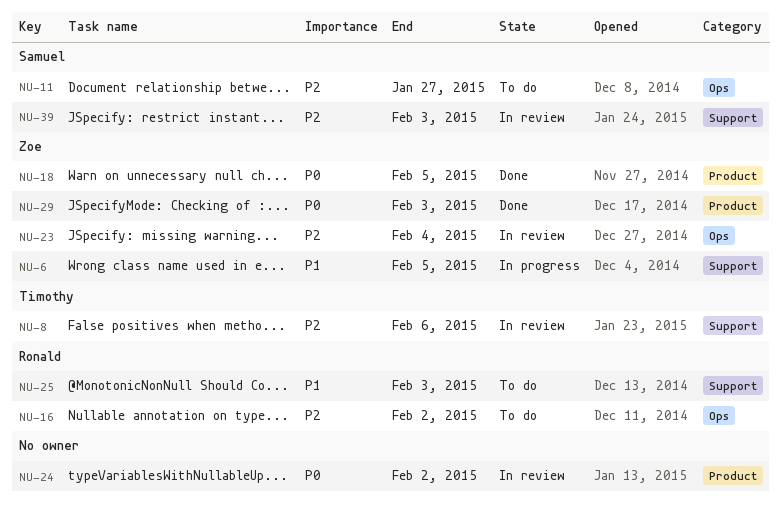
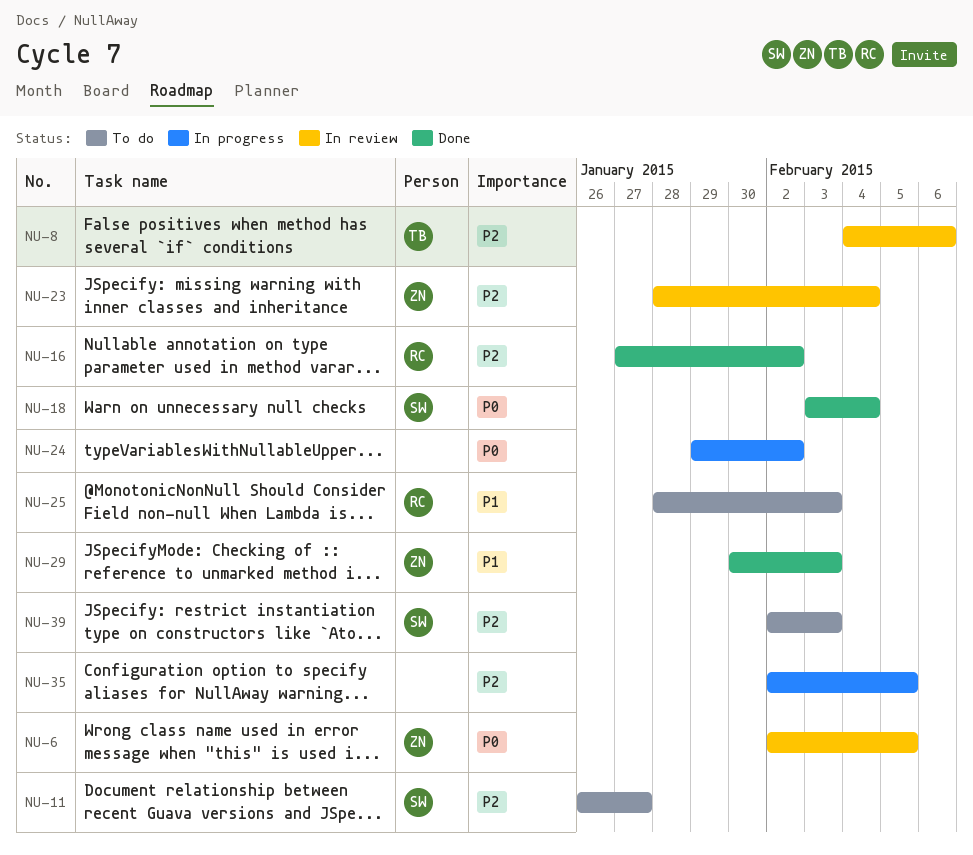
NU-6, status: In progress -> In review
NU-6, priority: P1 -> P0
NU-16, status: To do -> Done
NU-18, owner: Zoe -> Samuel
NU-18, due: Feb 5 -> Feb 4
NU-24, status: In review -> In progress
NU-29, priority: P0 -> P1
NU-35: none -> present
NU-39, status: In review -> To do

